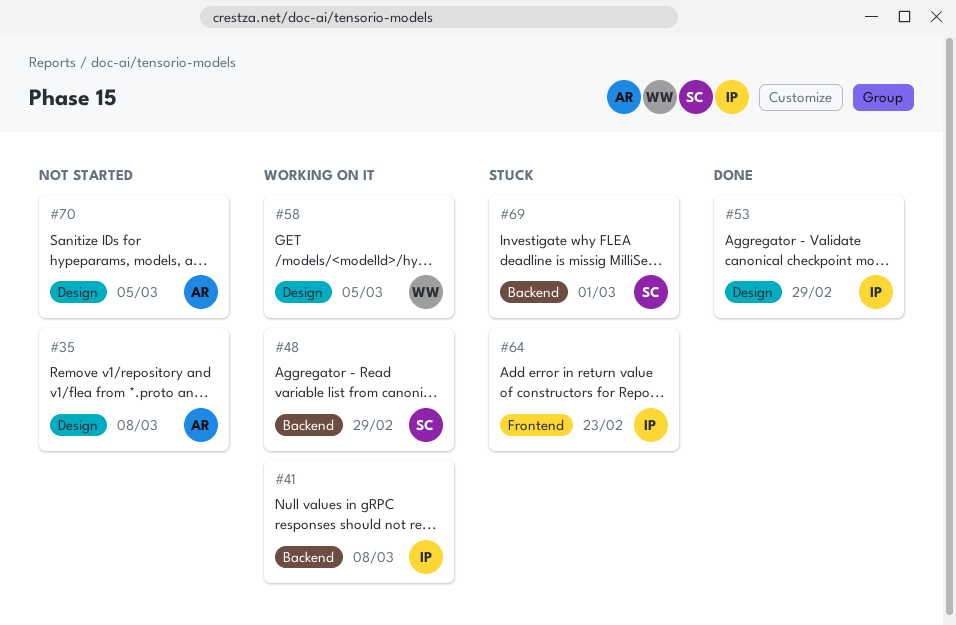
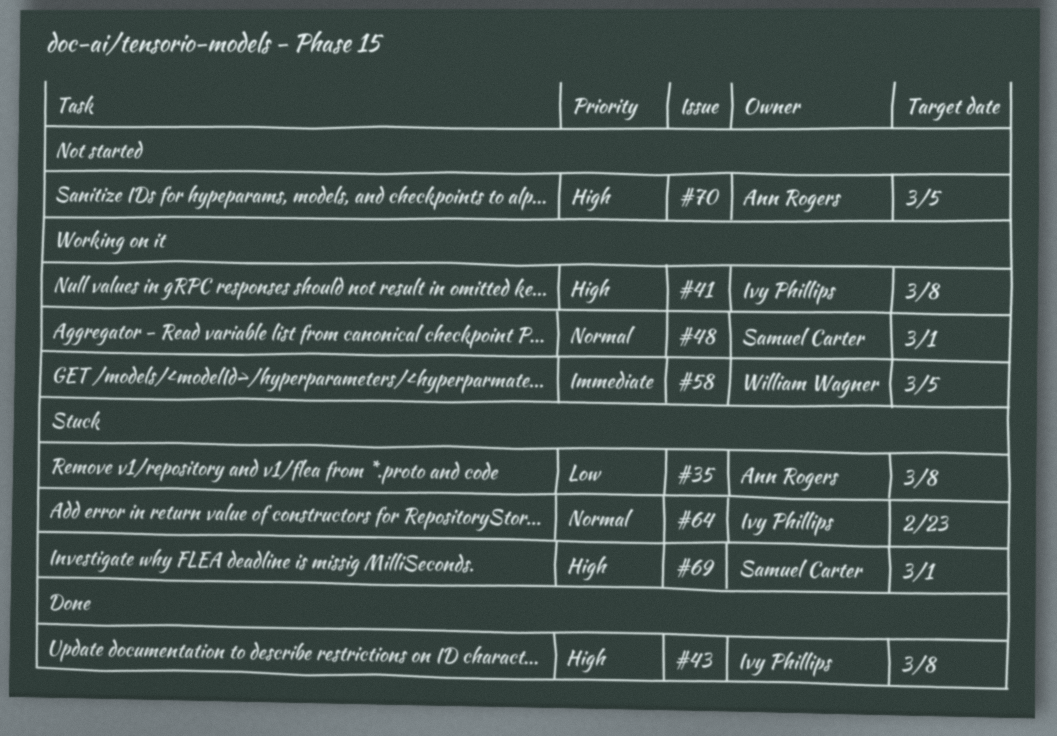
#35, status: Not started -> Stuck
#43: none -> present
#48, due: Feb 29 -> Mar 1
#53: present -> none

